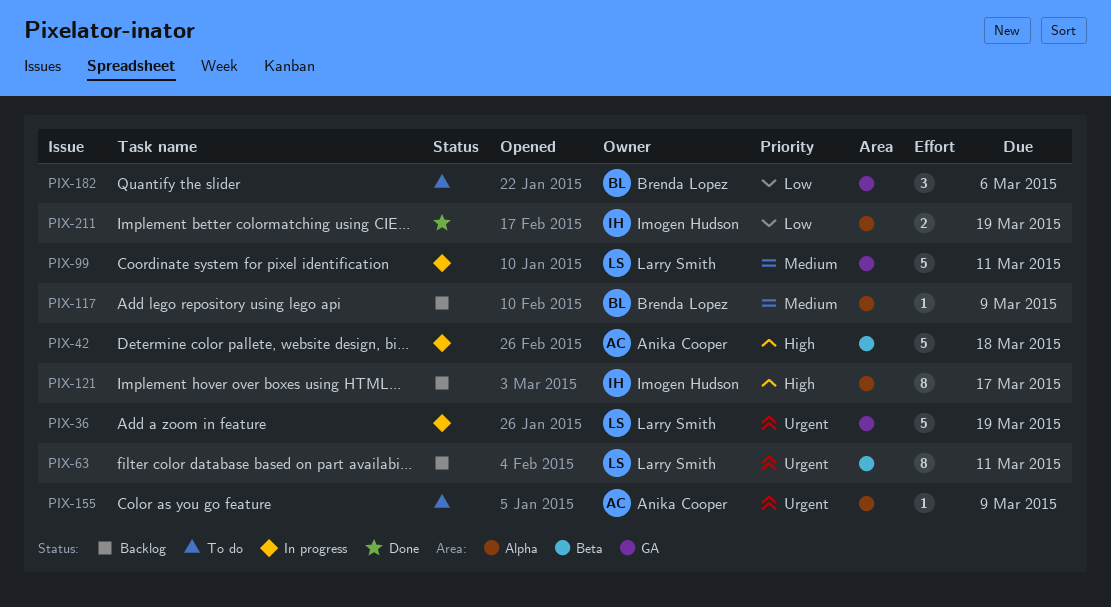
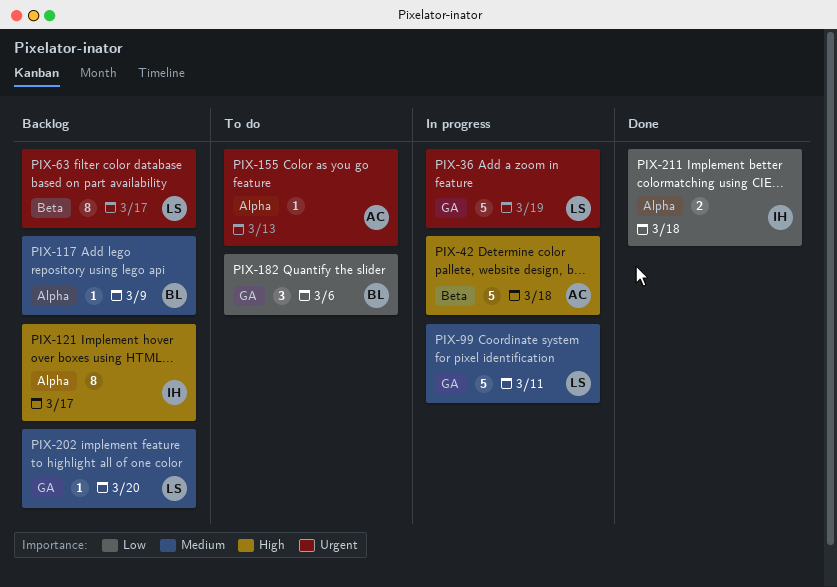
PIX-63, due: Mar 11 -> Mar 17
PIX-155, due: Mar 9 -> Mar 13
PIX-202: none -> present
PIX-211, due: Mar 19 -> Mar 18

